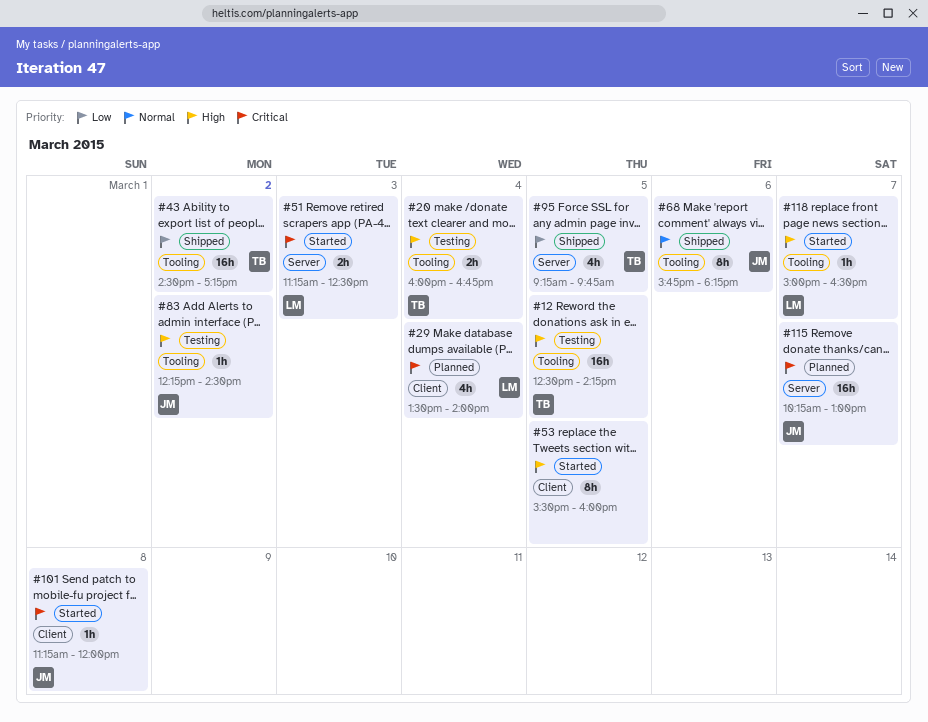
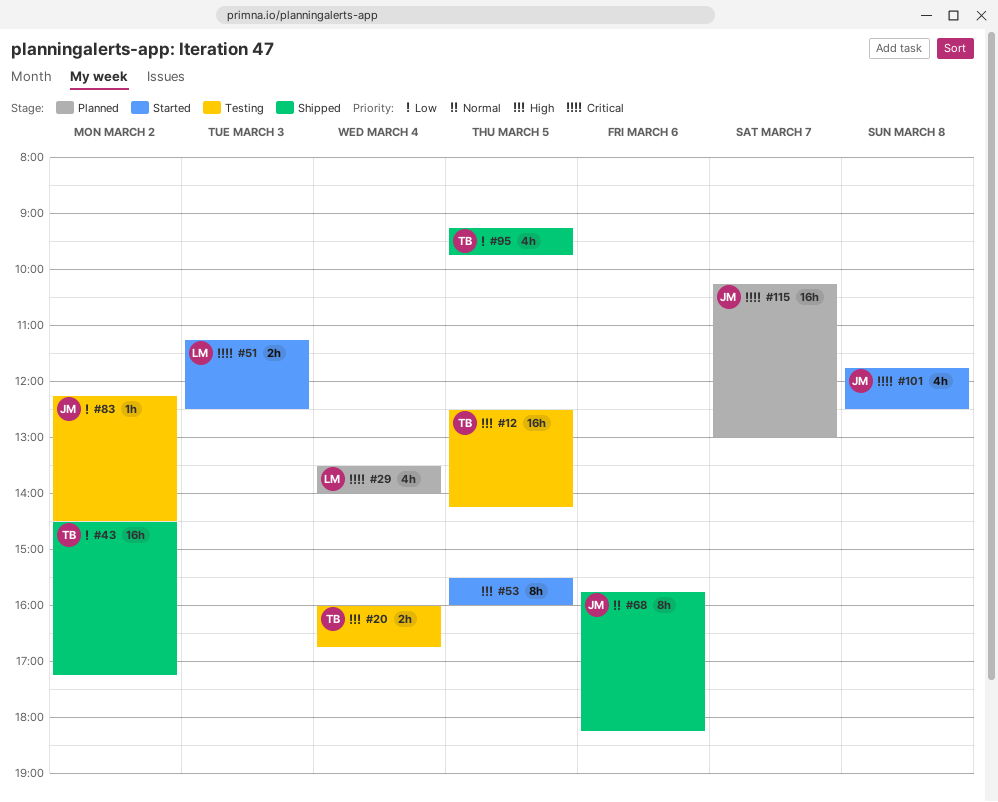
#83, priority: High -> Low
#101, estimate: 1h -> 4h
#101, begins: 11:15 -> 11:45
#101, ends: 12:00 -> 12:30
#118: present -> none

